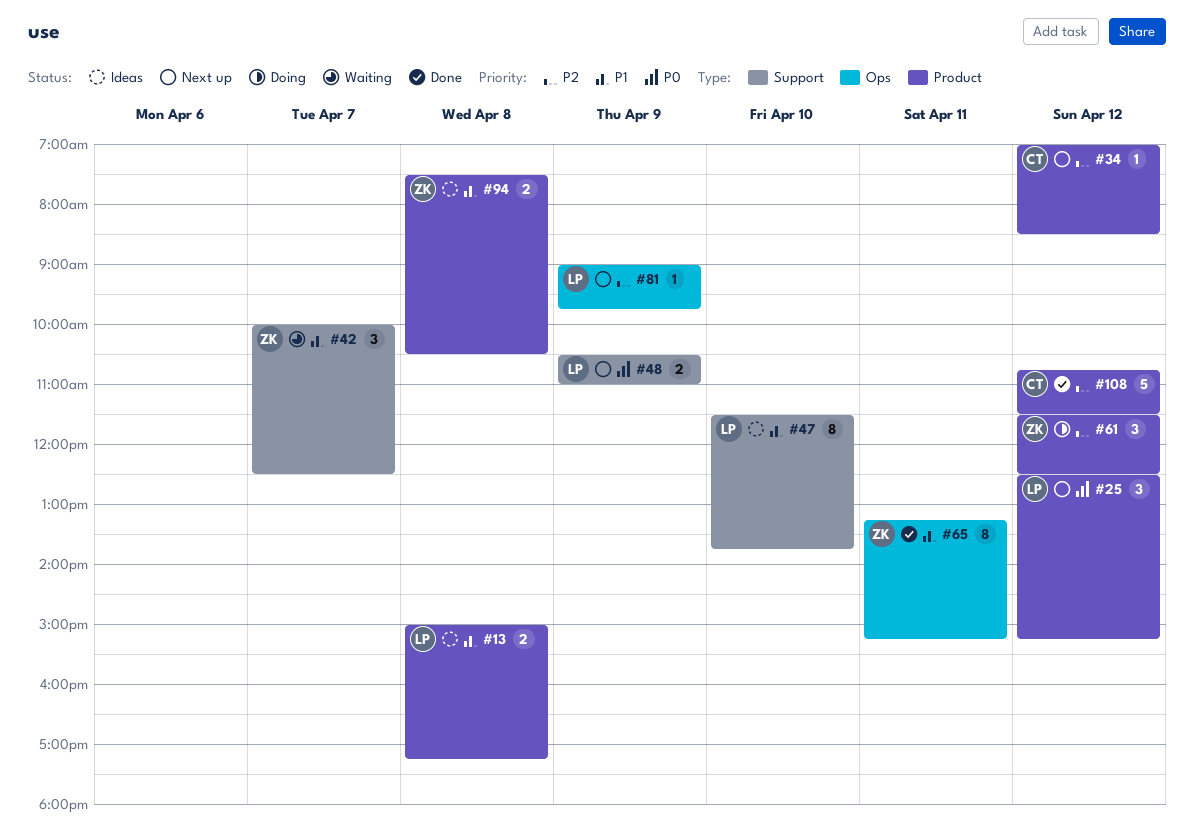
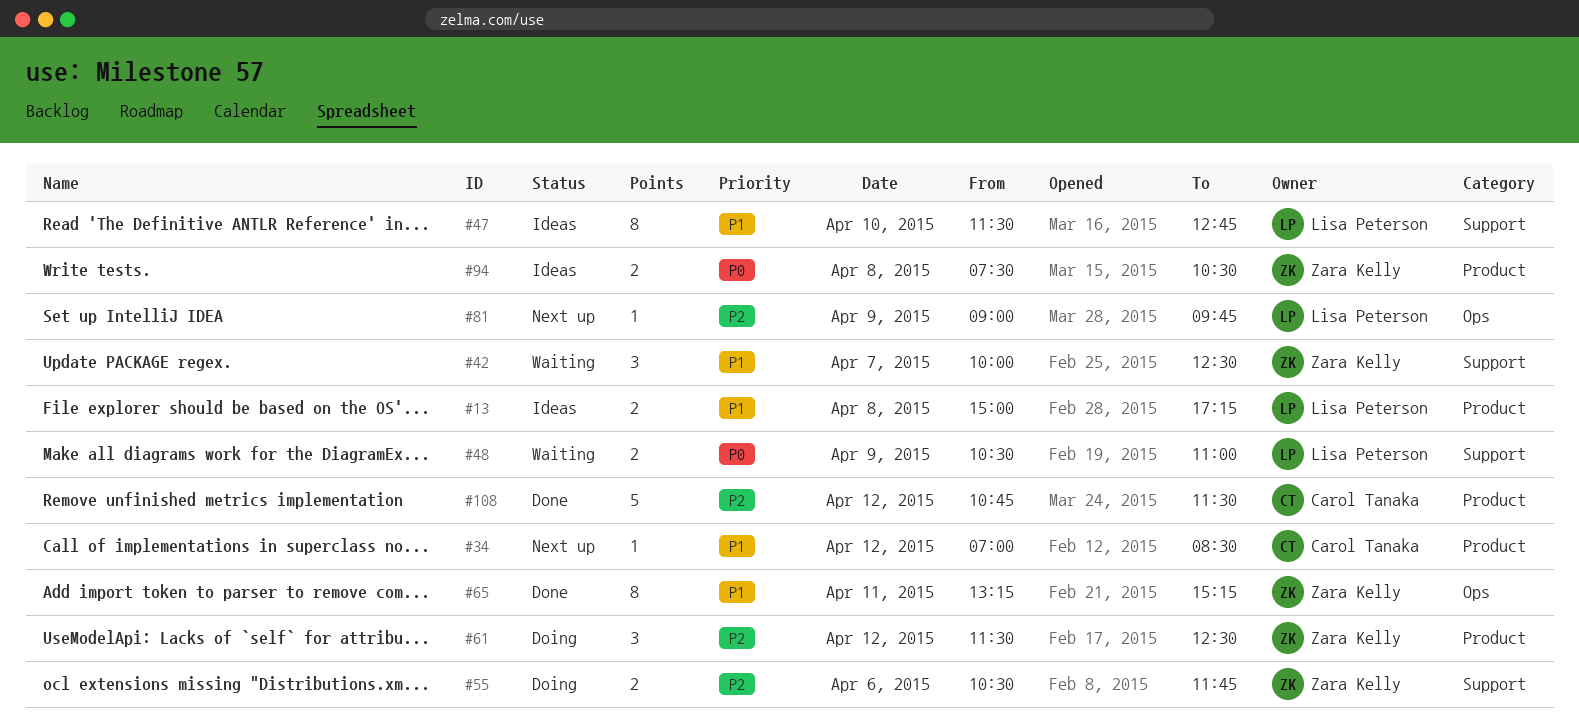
#25: present -> none
#34, priority: P2 -> P1
#47, ends: 13:45 -> 12:45
#48, status: Next up -> Waiting
#55: none -> present
#94, priority: P1 -> P0

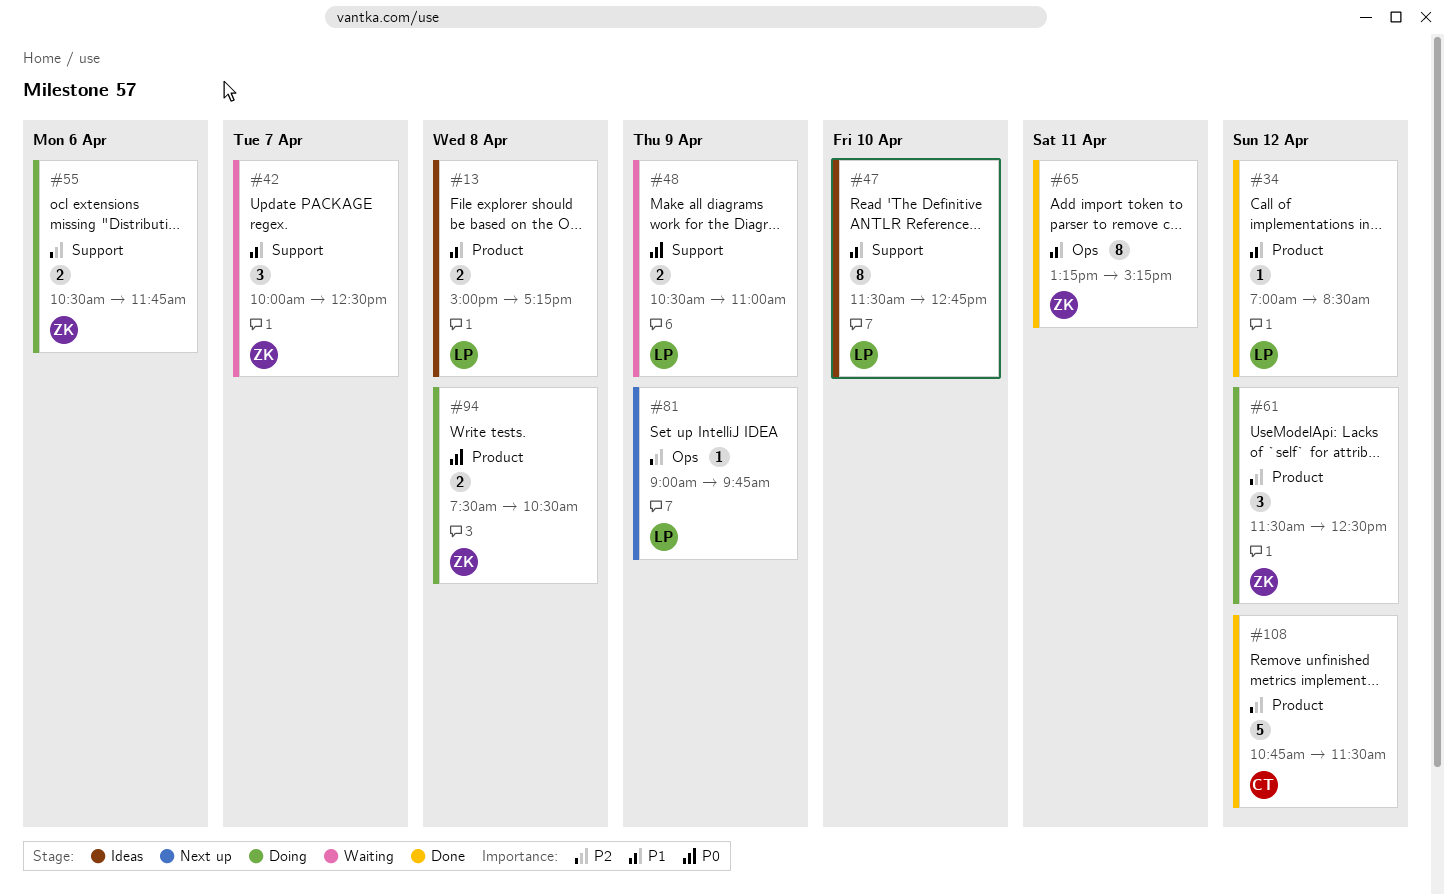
#34, status: Next up -> Done
#34, owner: Carol Tanaka -> Lisa Peterson
#94, status: Ideas -> Doing

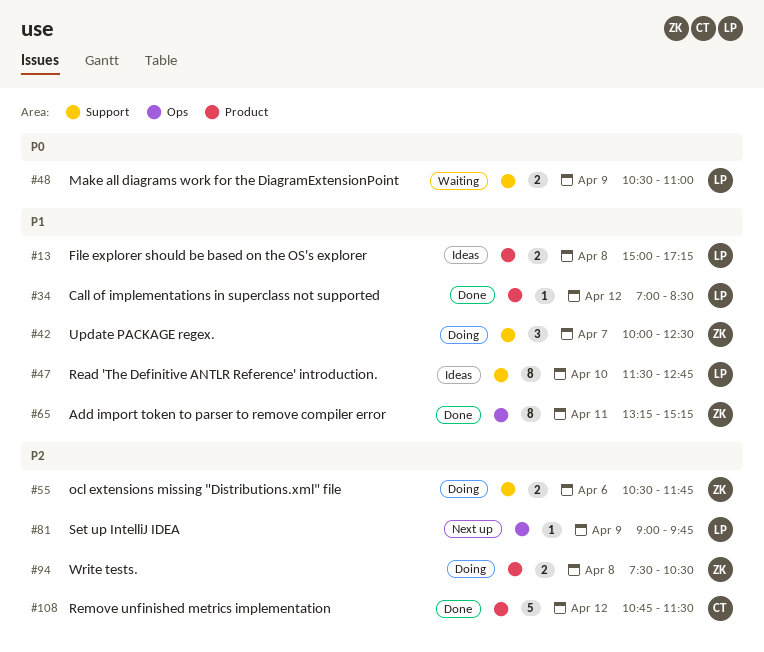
#42, status: Waiting -> Doing
#61: present -> none
#94, priority: P0 -> P2

